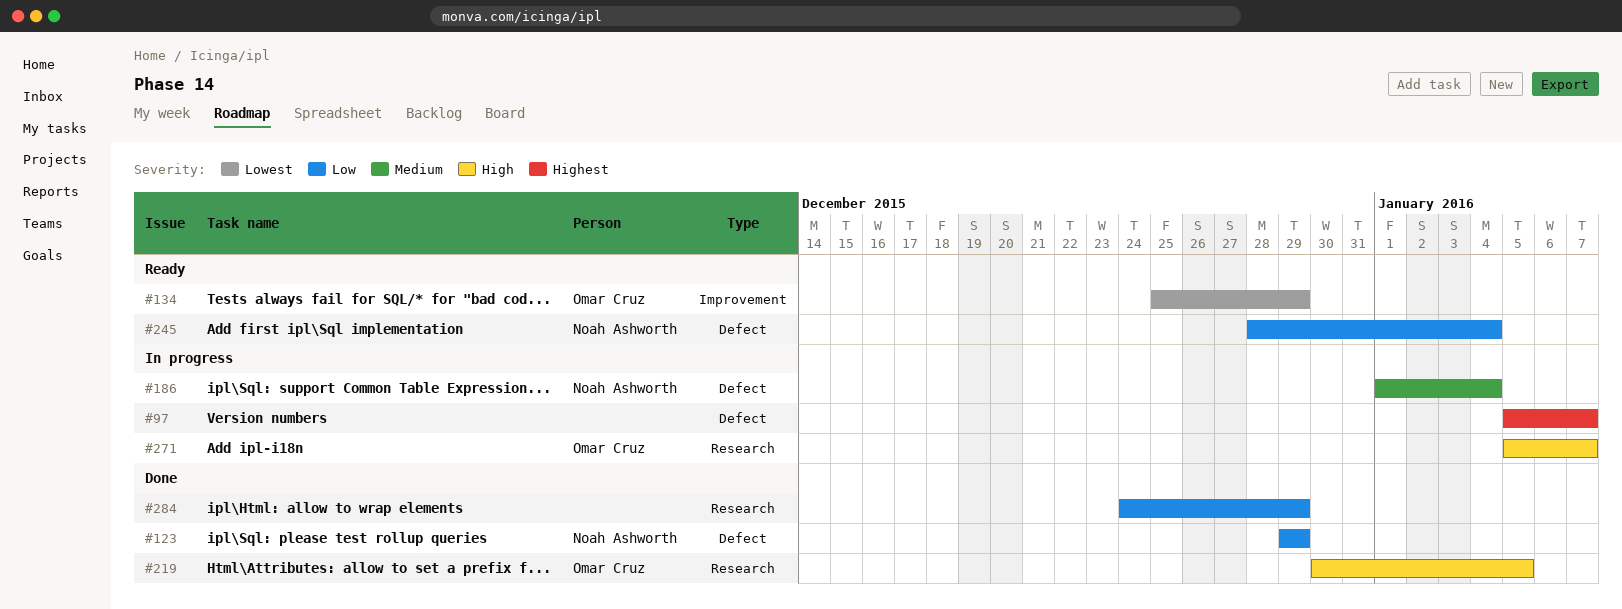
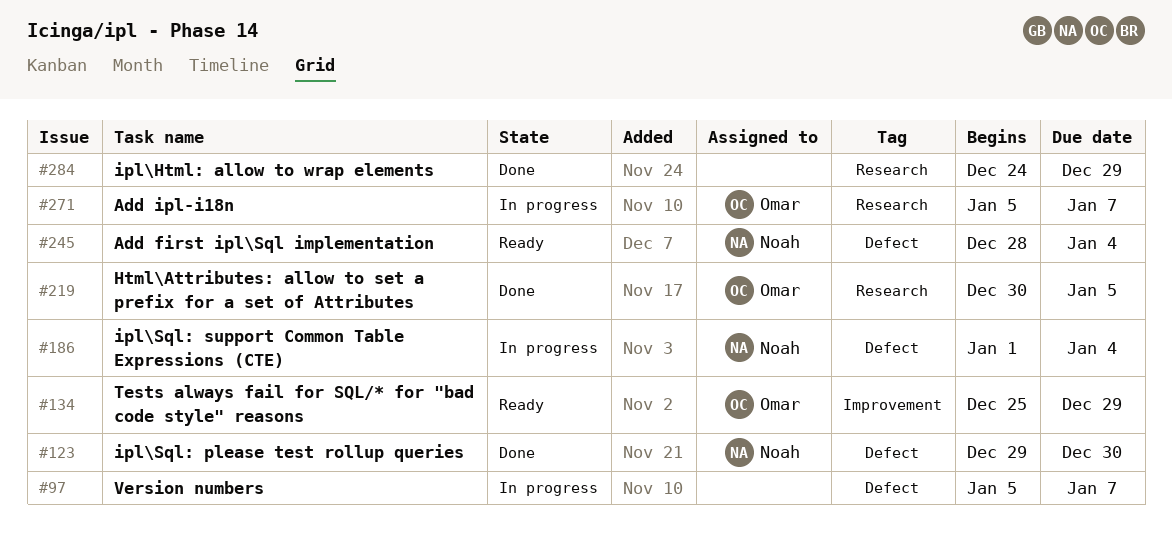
#123, due: Dec 29 -> Dec 30

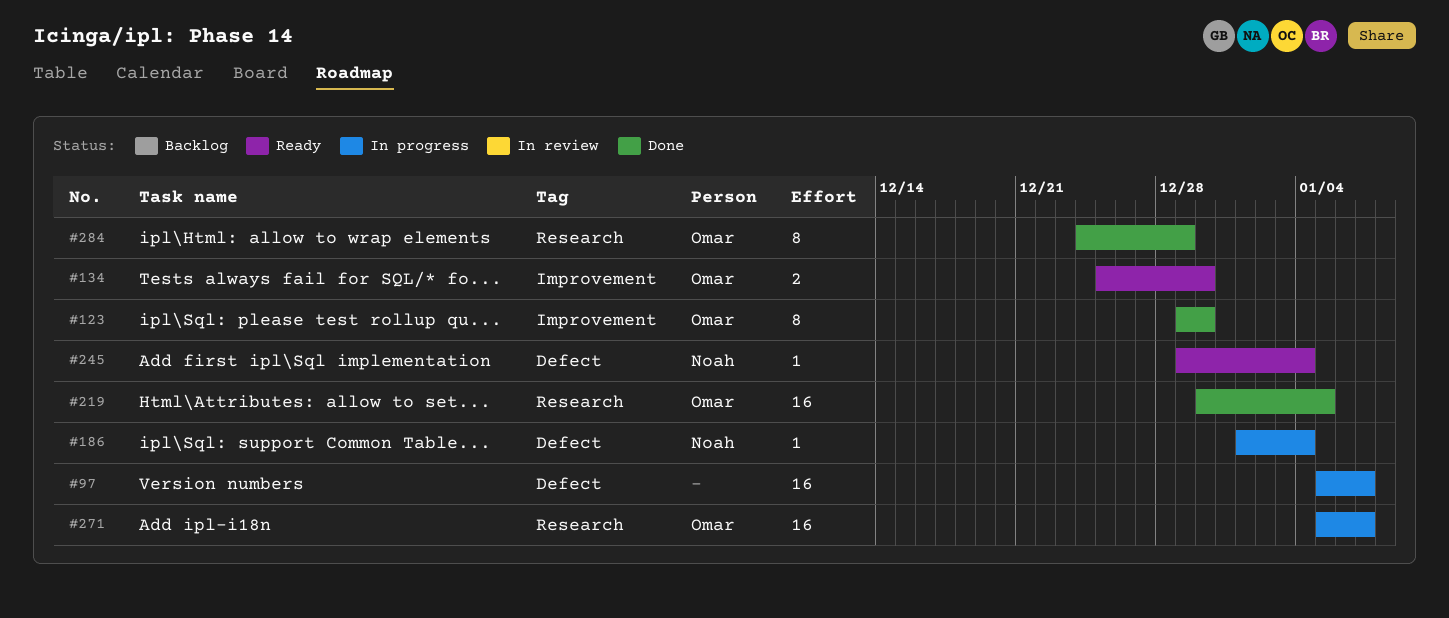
#123, owner: Noah -> Omar
#123, label: Defect -> Improvement
#134, due: Dec 29 -> Dec 30
#245, start: Dec 28 -> Dec 29
#284, owner: none -> Omar

